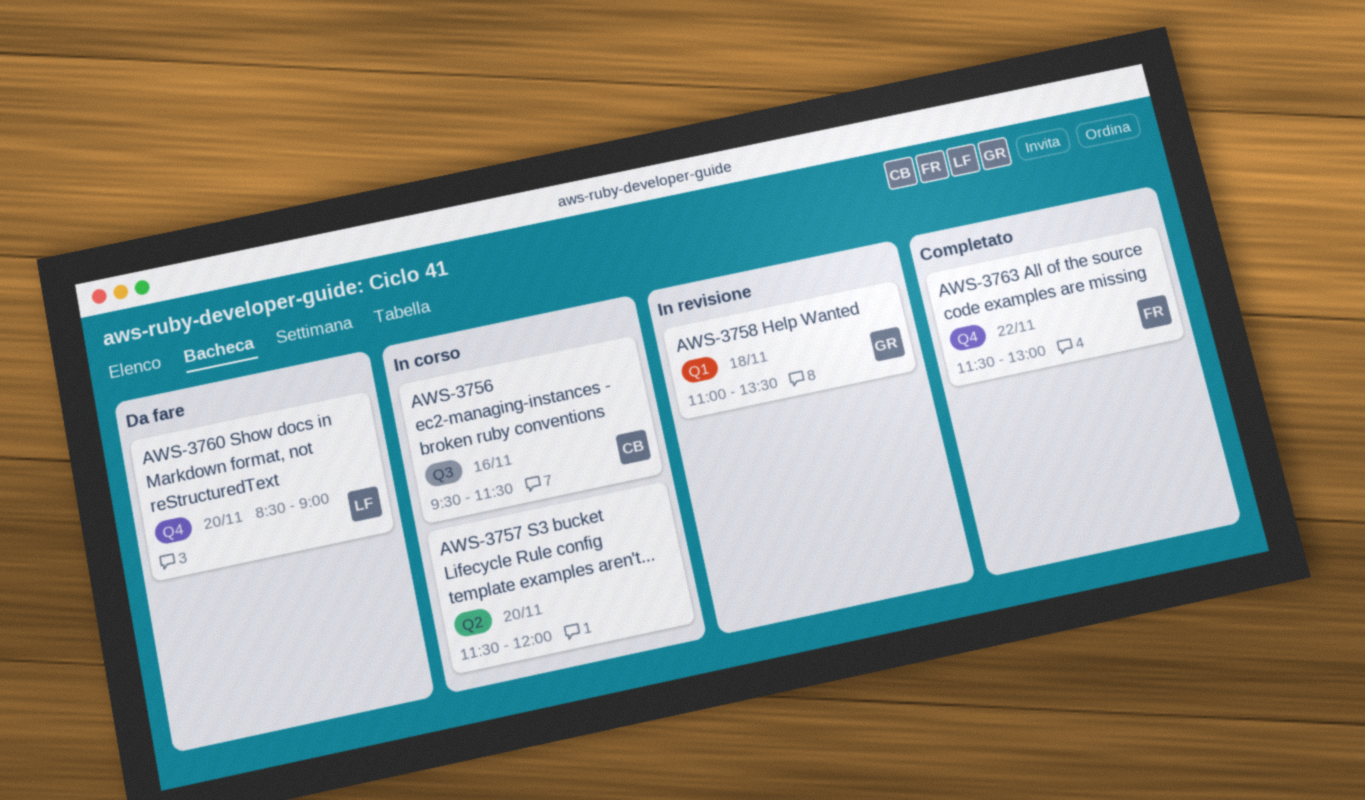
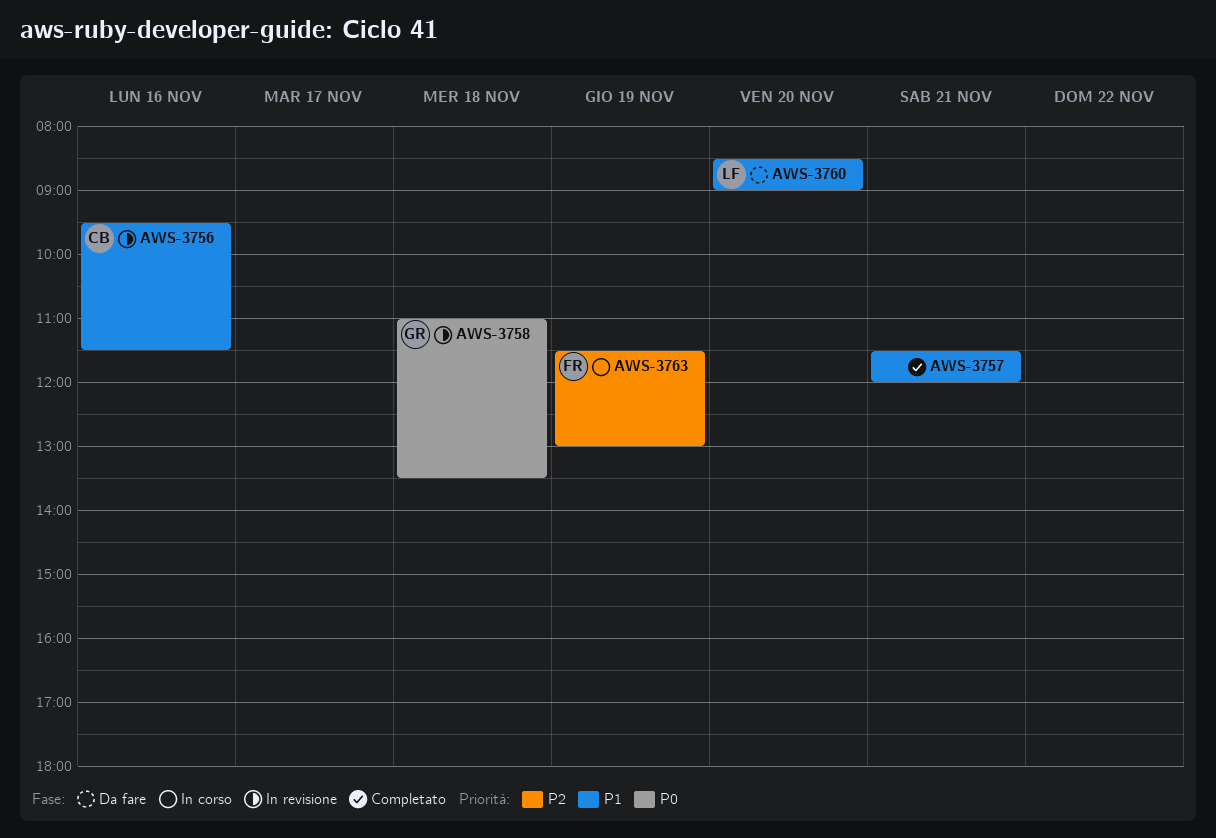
AWS-3756, status: In corso -> In revisione
AWS-3757, status: In corso -> Completato
AWS-3757, day: Nov 20 -> Nov 21
AWS-3763, status: Completato -> In corso
AWS-3763, day: Nov 22 -> Nov 19

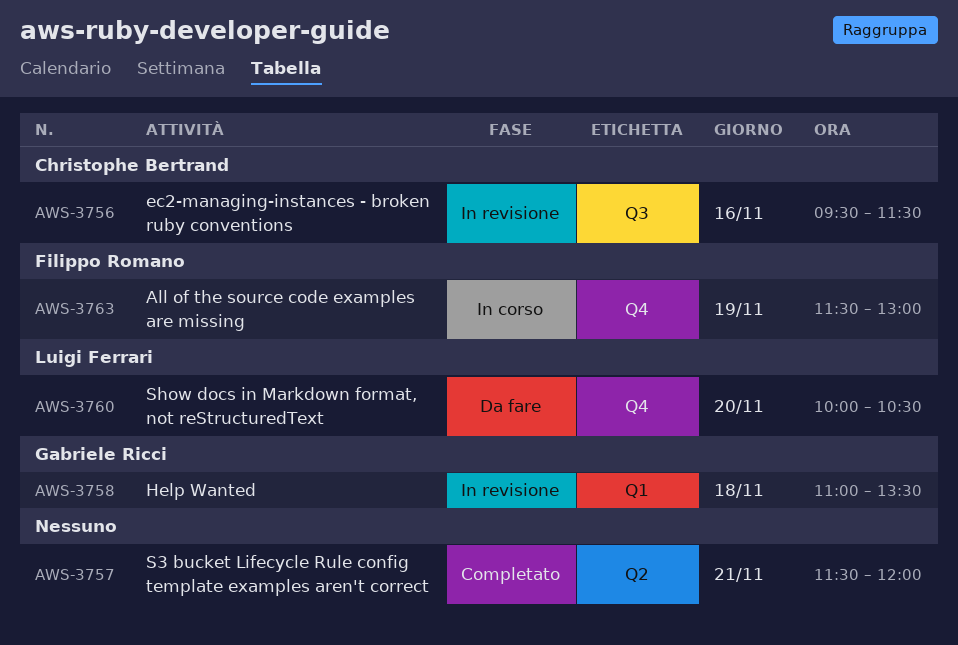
AWS-3760, begins: 08:30 -> 10:00
AWS-3760, ends: 09:00 -> 10:30

